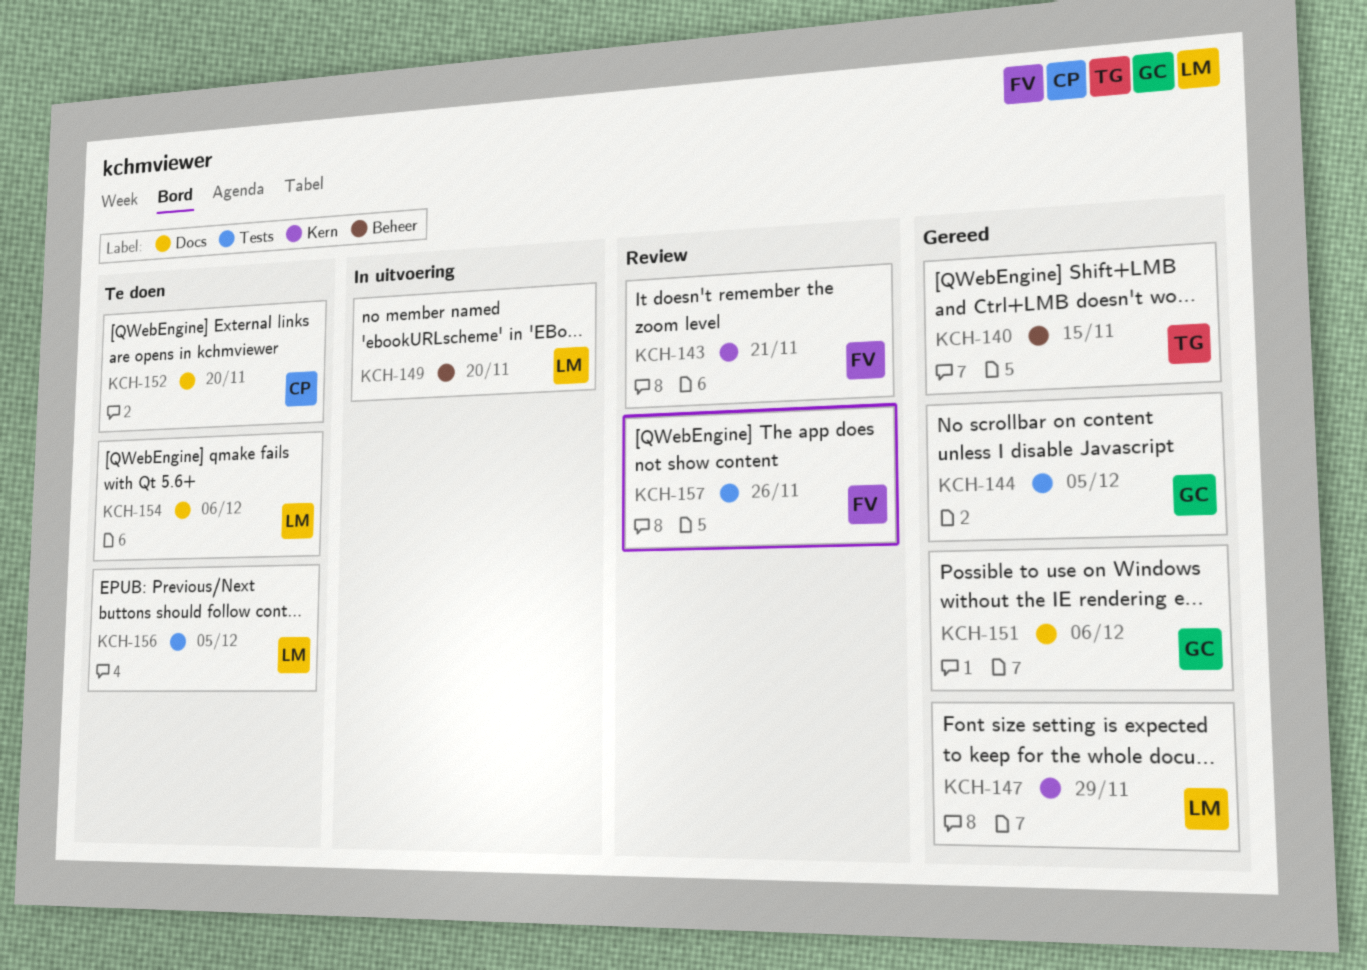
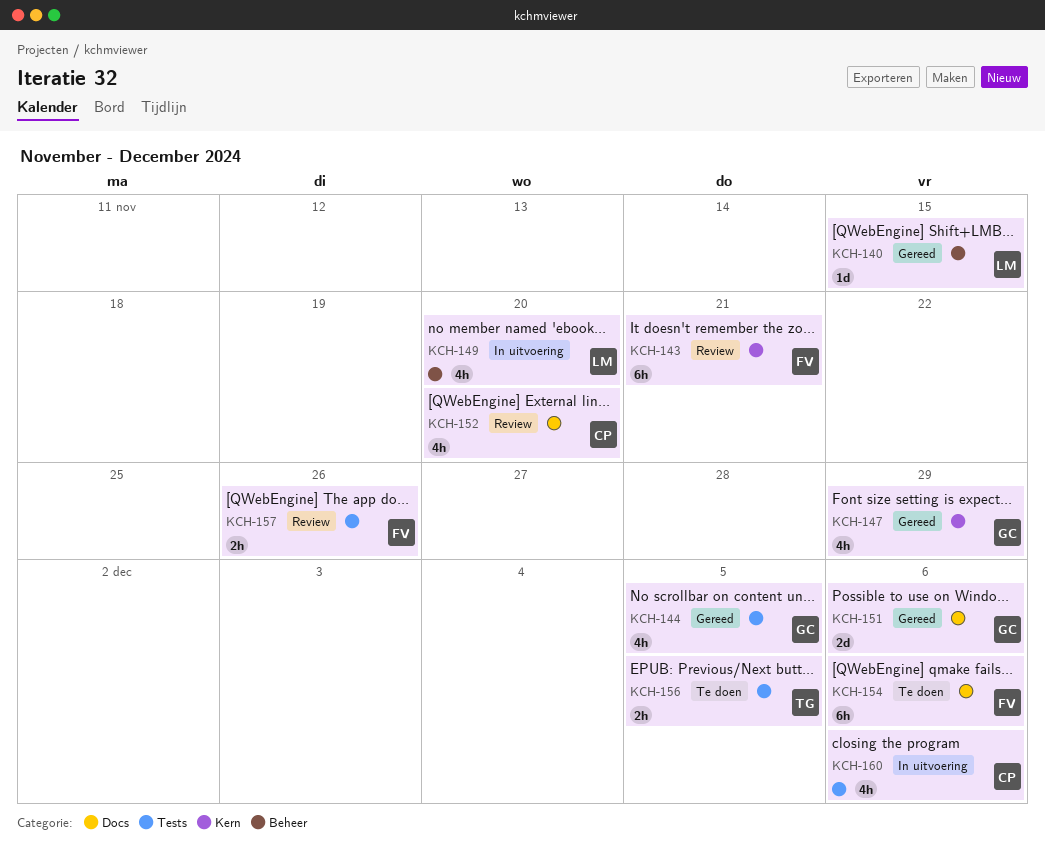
KCH-140, owner: TG -> LM
KCH-147, owner: LM -> GC
KCH-152, status: Te doen -> Review
KCH-154, owner: LM -> FV
KCH-156, owner: LM -> TG
KCH-160: none -> present

